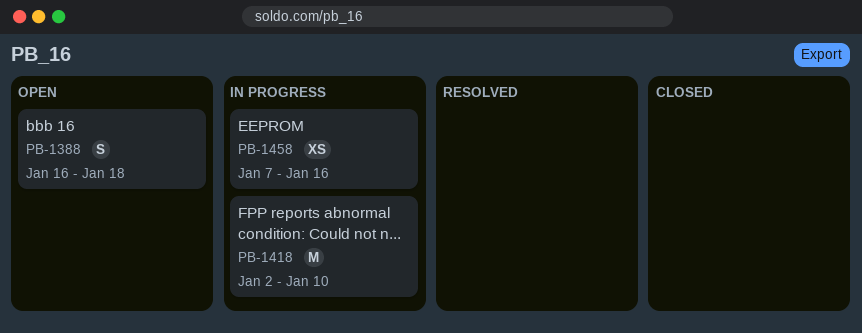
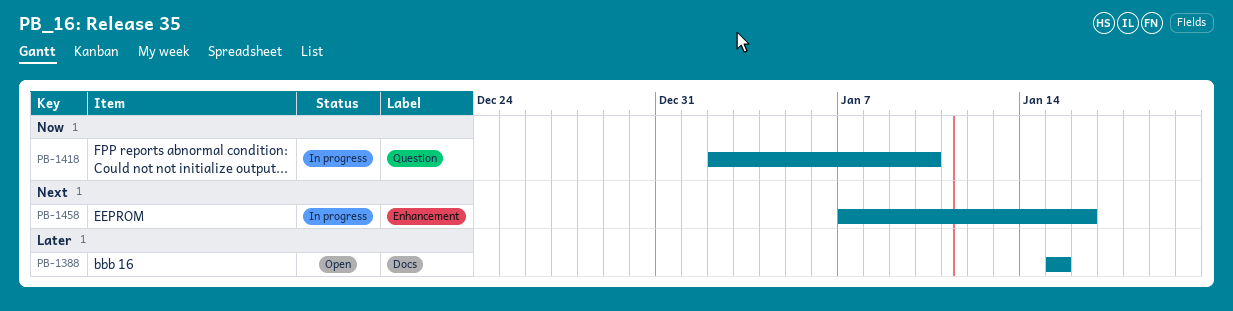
PB-1388, start: Jan 16 -> Jan 15
PB-1388, due: Jan 18 -> Jan 15

